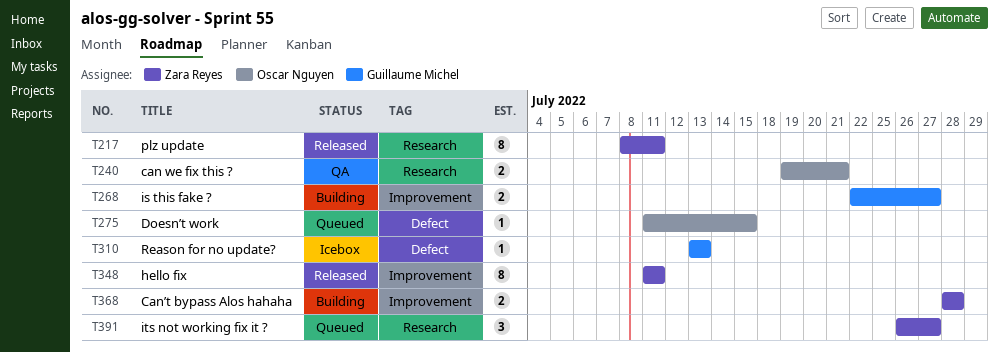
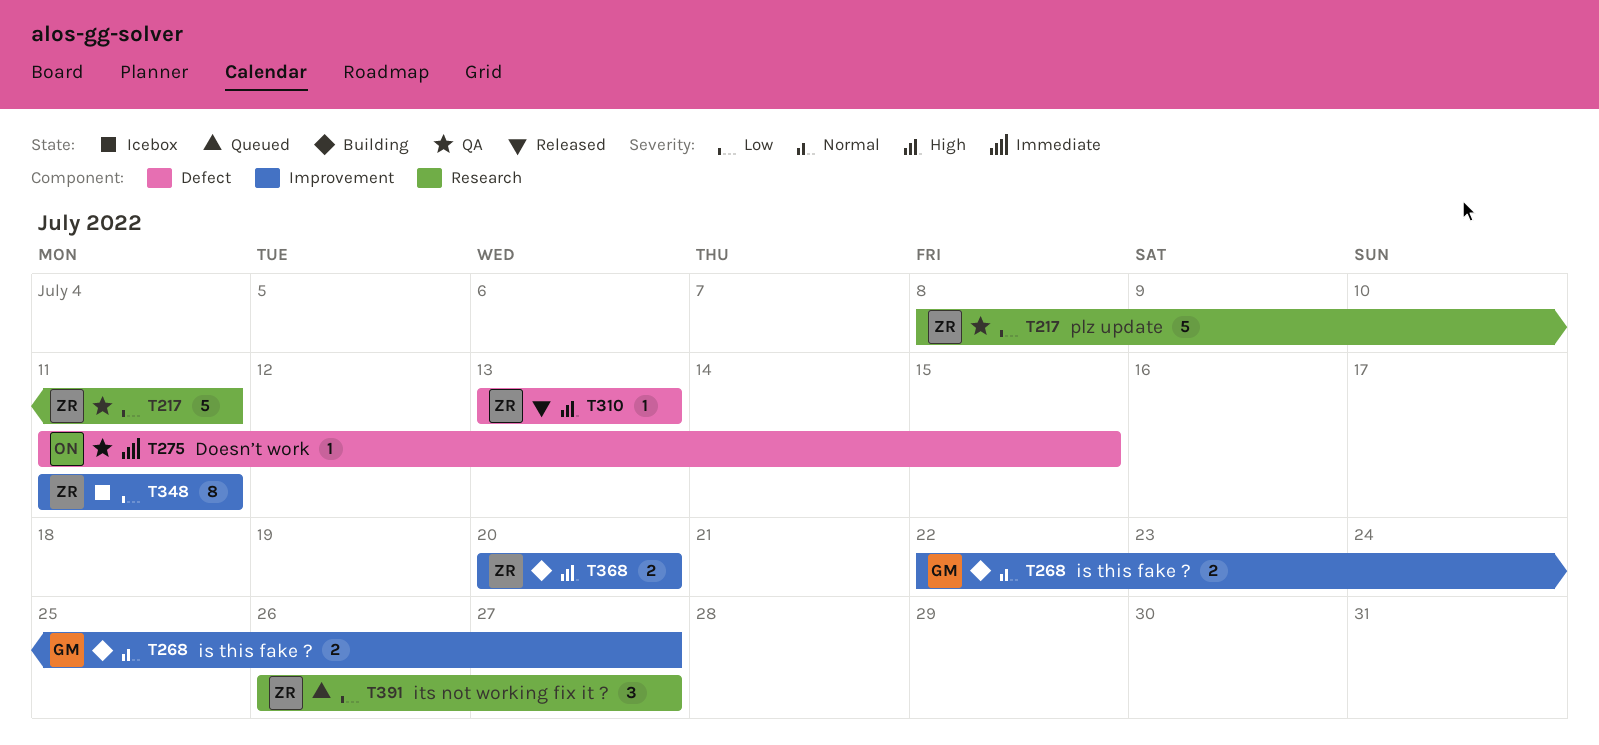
T217, status: Released -> QA
T217, estimate: 8 -> 5
T240: present -> none
T275, status: Queued -> QA
T310, status: Icebox -> Released
T310, owner: Guillaume Michel -> Zara Reyes
T348, status: Released -> Icebox
T368, start: Jul 28 -> Jul 20
T368, due: Jul 28 -> Jul 20

